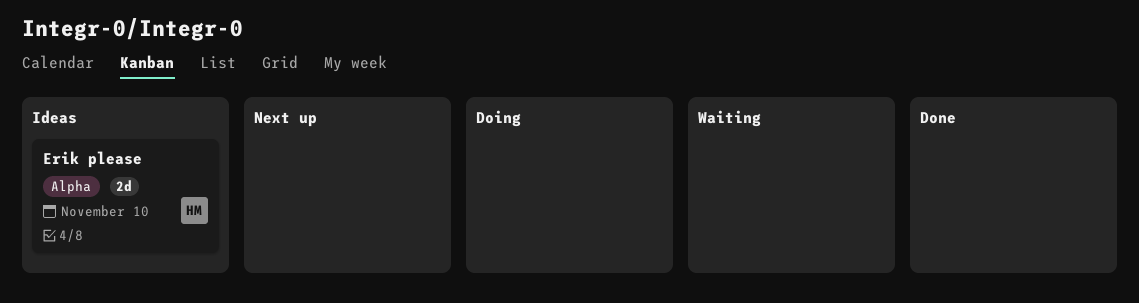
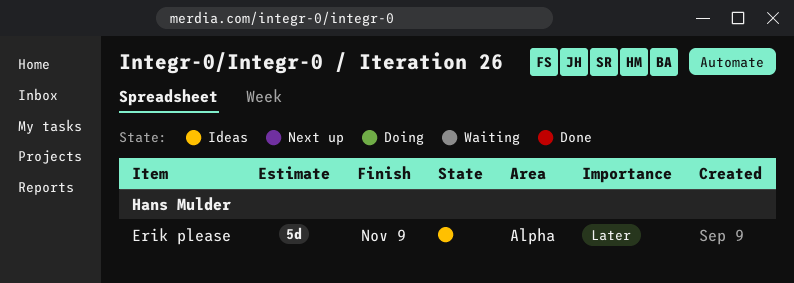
Erik please, estimate: 2d -> 5d
Erik please, due: Nov 10 -> Nov 9

